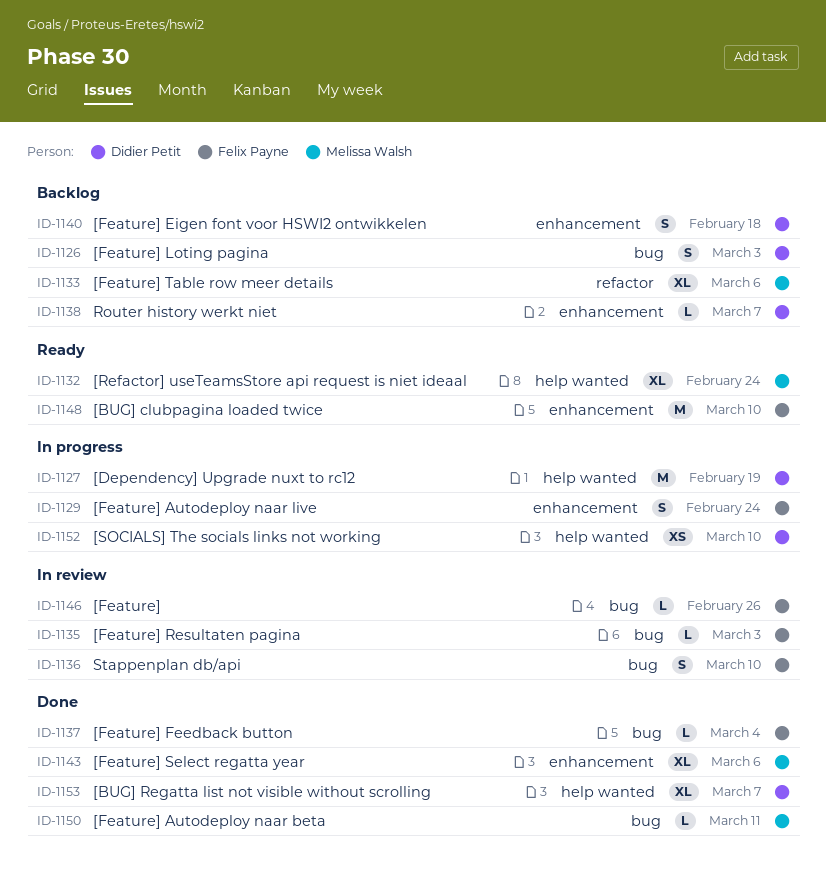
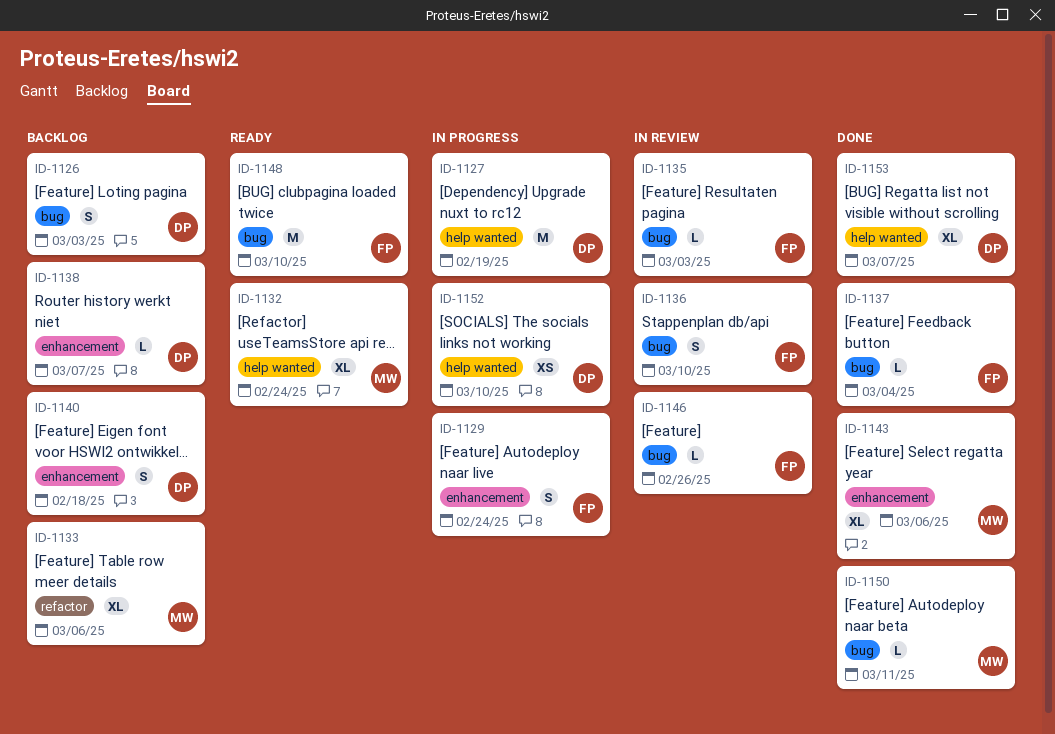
ID-1148, label: enhancement -> bug

